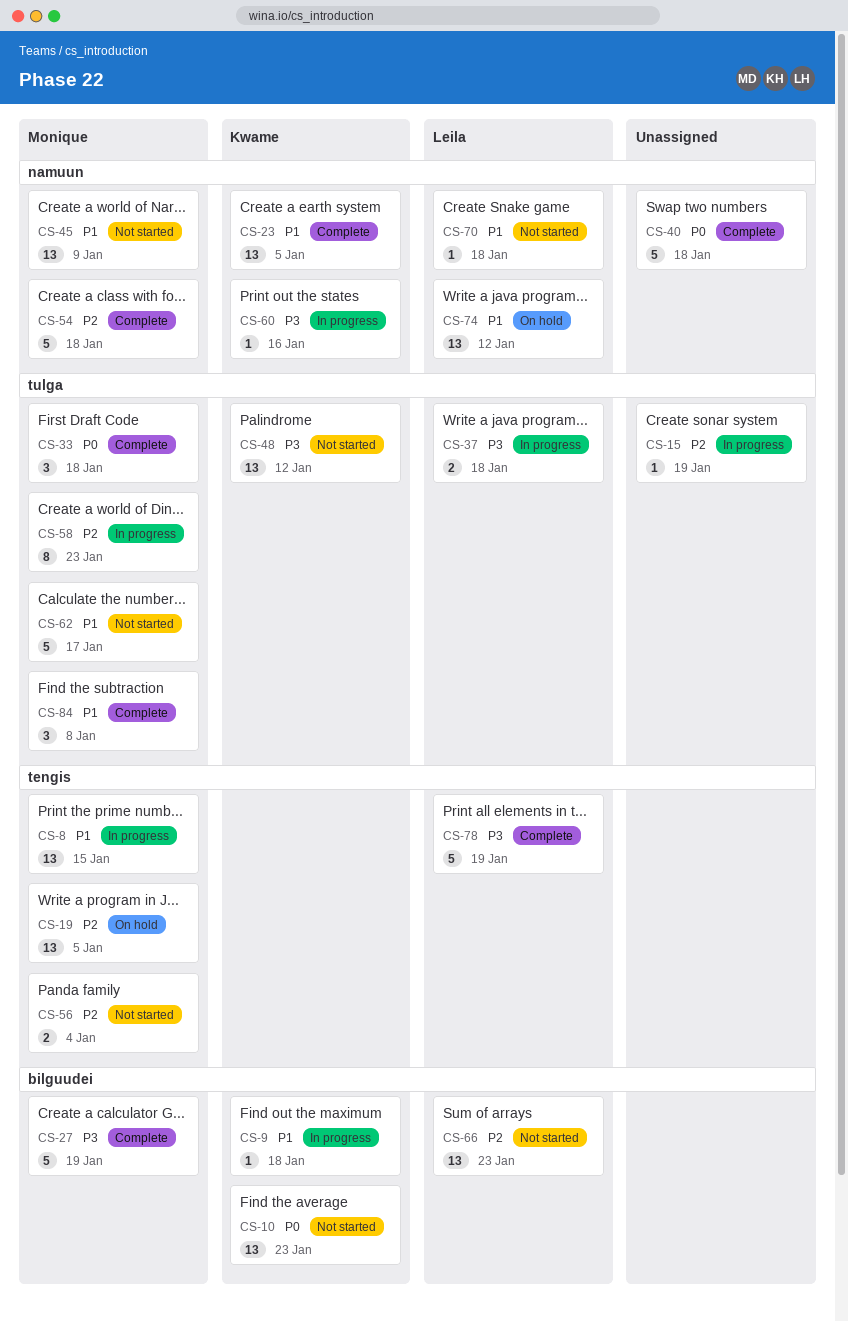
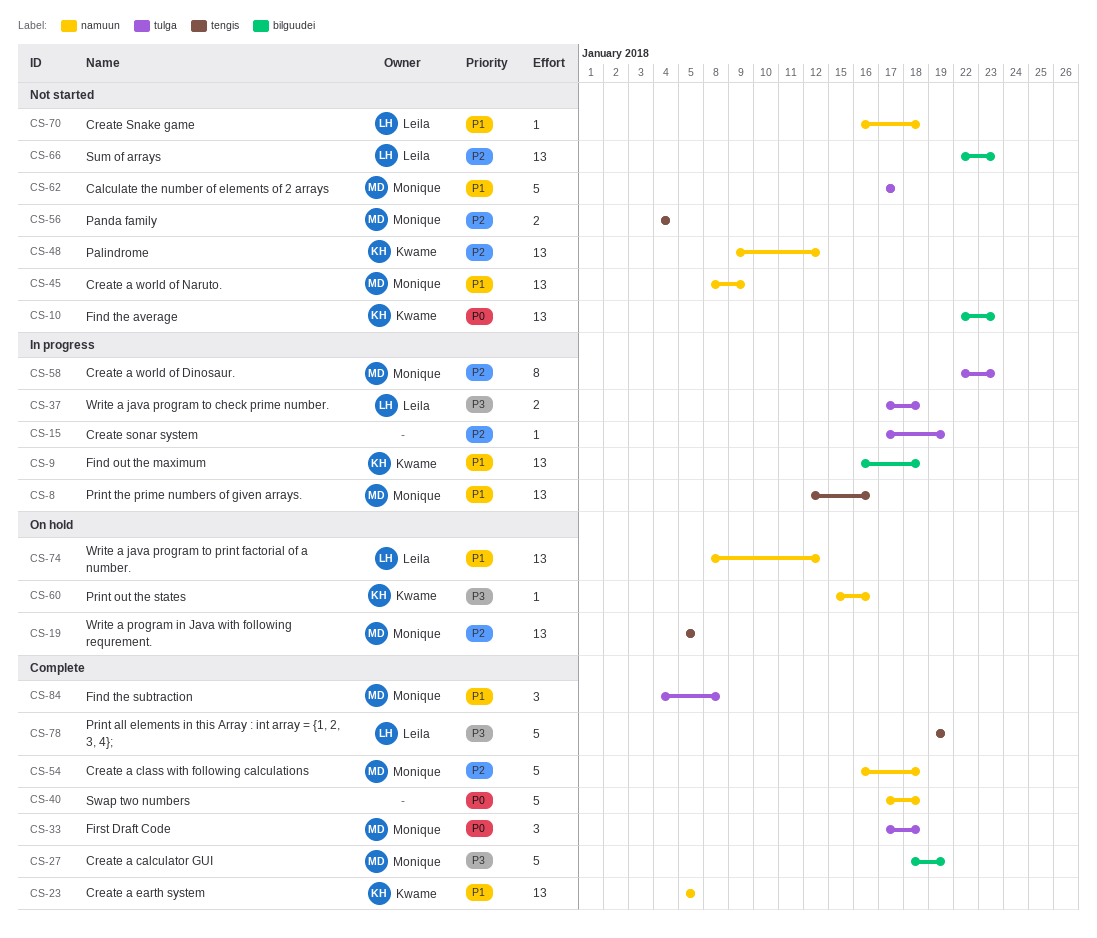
CS-8, due: Jan 15 -> Jan 16
CS-9, estimate: 1 -> 13
CS-48, priority: P3 -> P2
CS-48, label: tulga -> namuun
CS-60, status: In progress -> On hold

